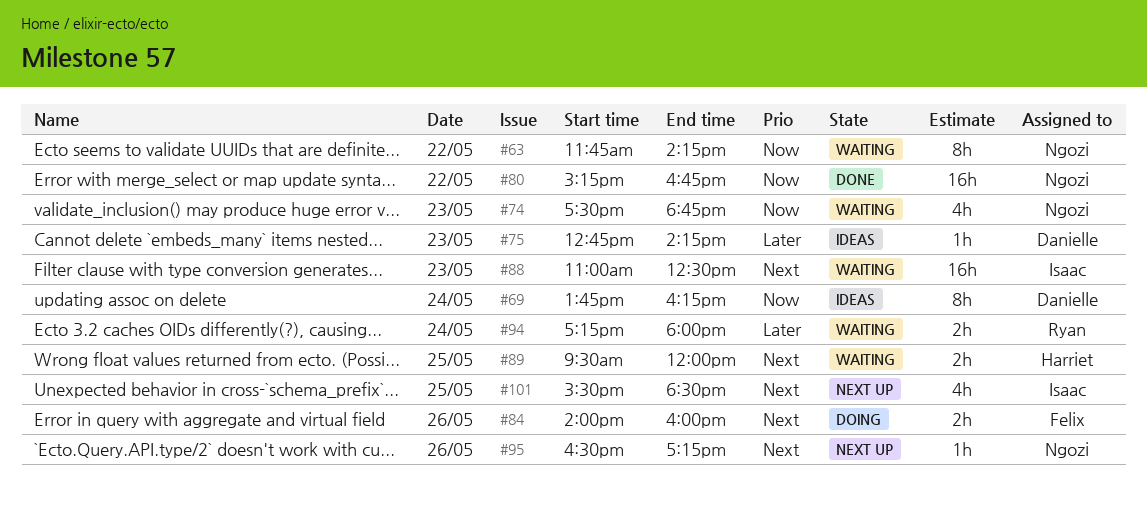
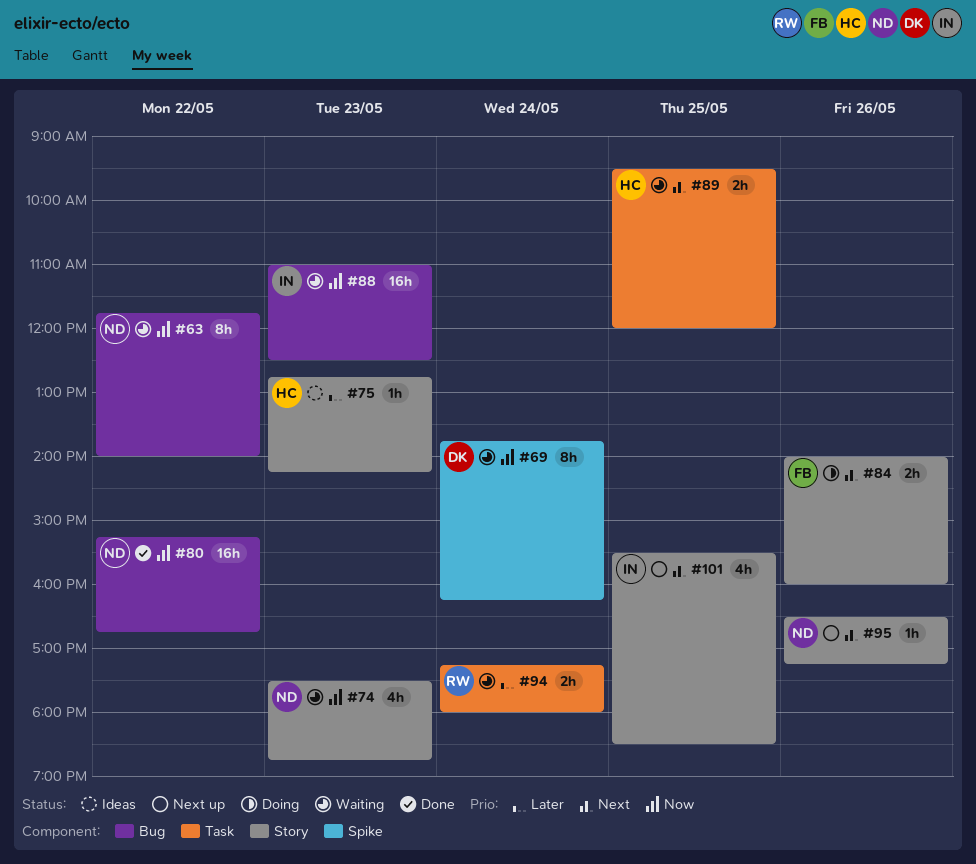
#63, ends: 14:15 -> 14:00
#69, status: Ideas -> Waiting
#75, owner: Danielle -> Harriet
#88, priority: Next -> Now

